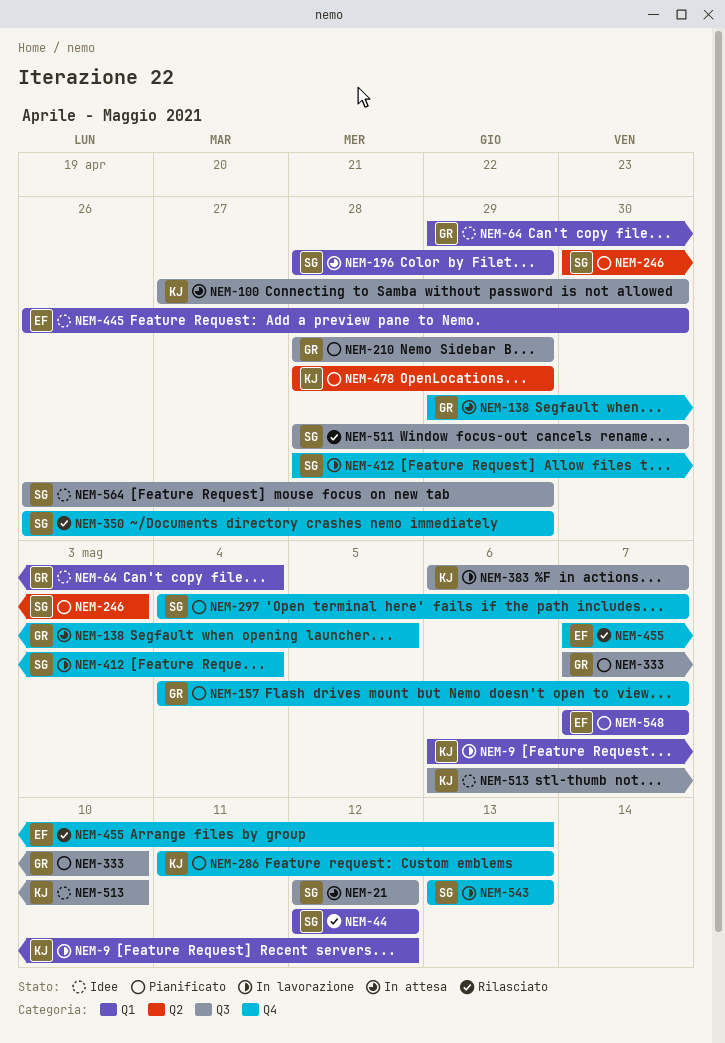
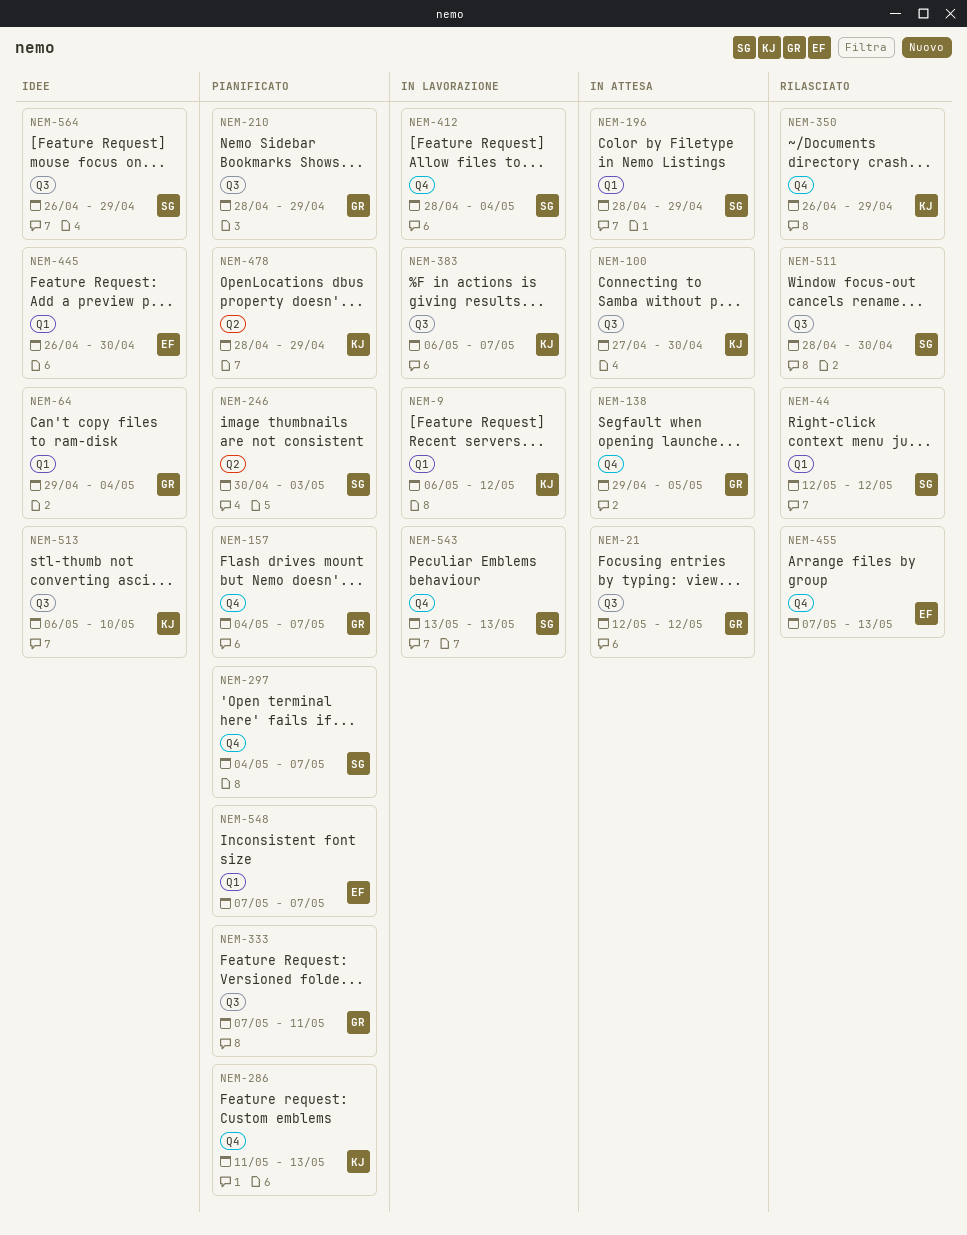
NEM-21, owner: SG -> GR
NEM-333, due: May 10 -> May 11
NEM-350, owner: SG -> KJ

